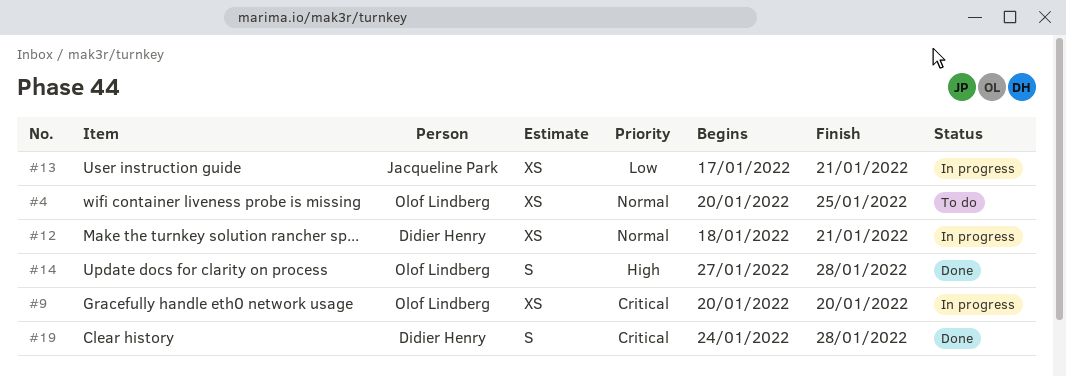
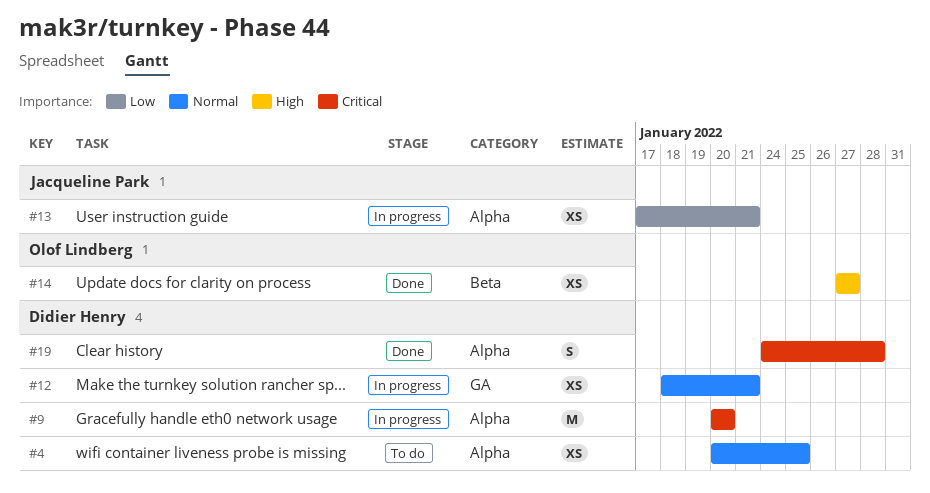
#4, owner: Olof Lindberg -> Didier Henry
#9, owner: Olof Lindberg -> Didier Henry
#9, estimate: XS -> M
#14, estimate: S -> XS
#14, due: Jan 28 -> Jan 27

